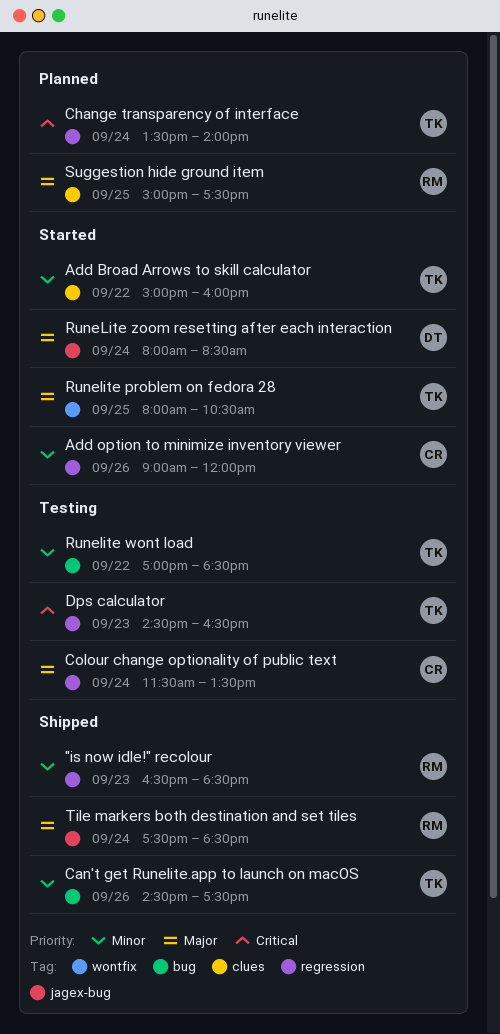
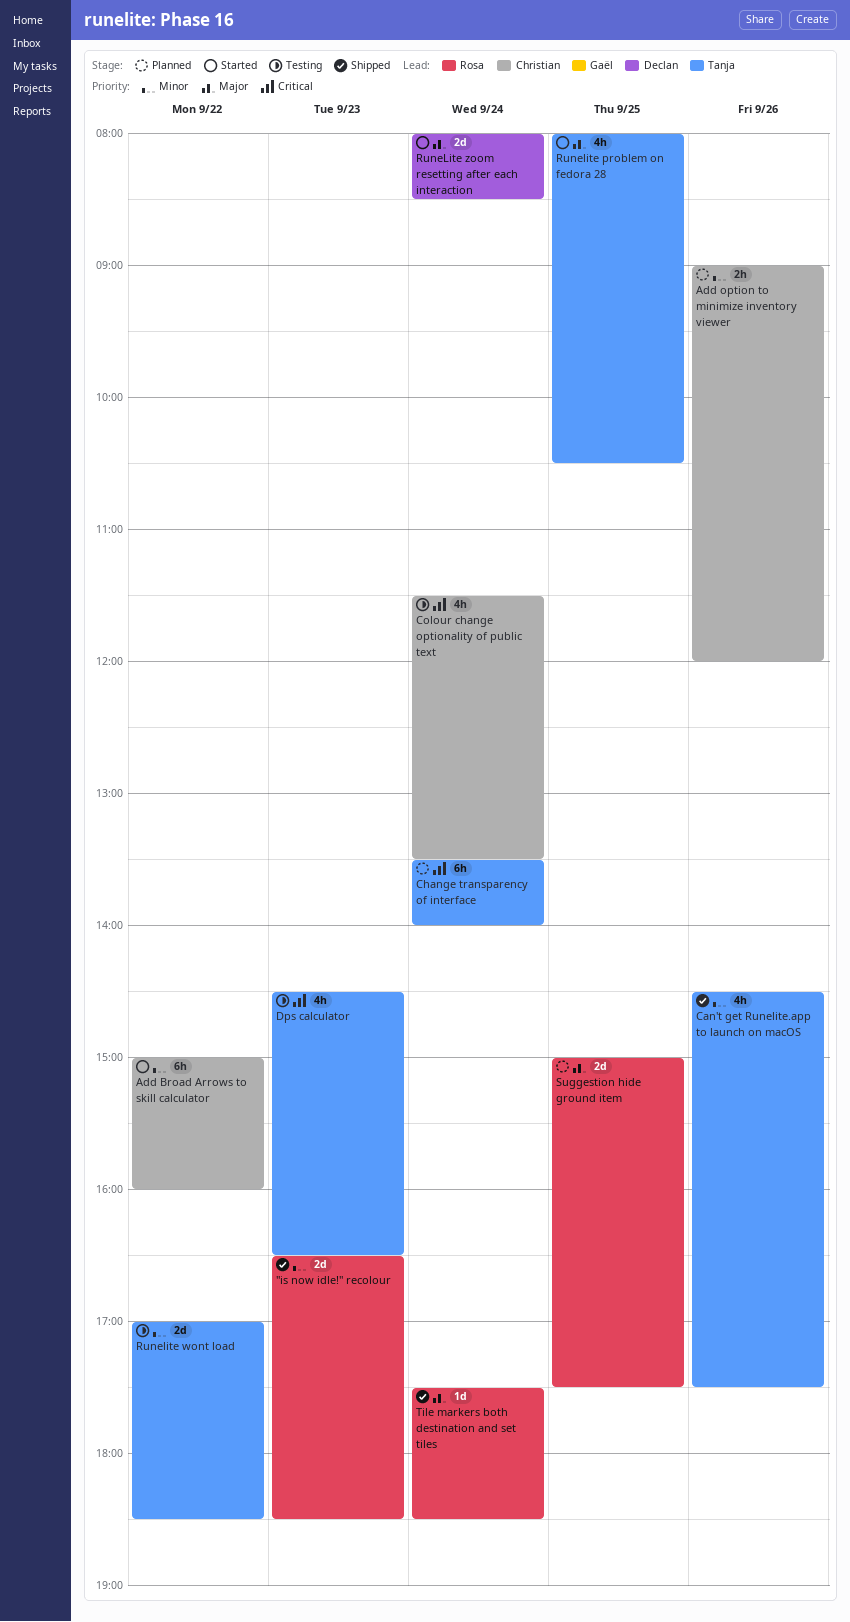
Add Broad Arrows to skill calculator, owner: Tanja -> Christian
Add option to minimize inventory viewer, status: Started -> Planned
Colour change optionality of public text, priority: Major -> Critical

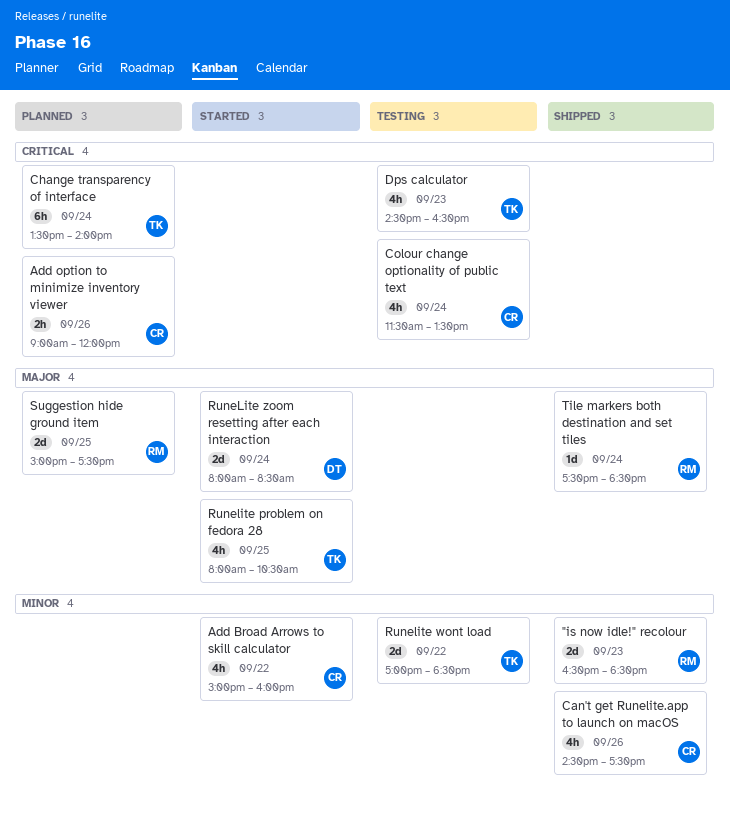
Add Broad Arrows to skill calculator, estimate: 6h -> 4h
Add option to minimize inventory viewer, priority: Minor -> Critical
Can't get Runelite.app to launch on macOS, owner: Tanja -> Christian

